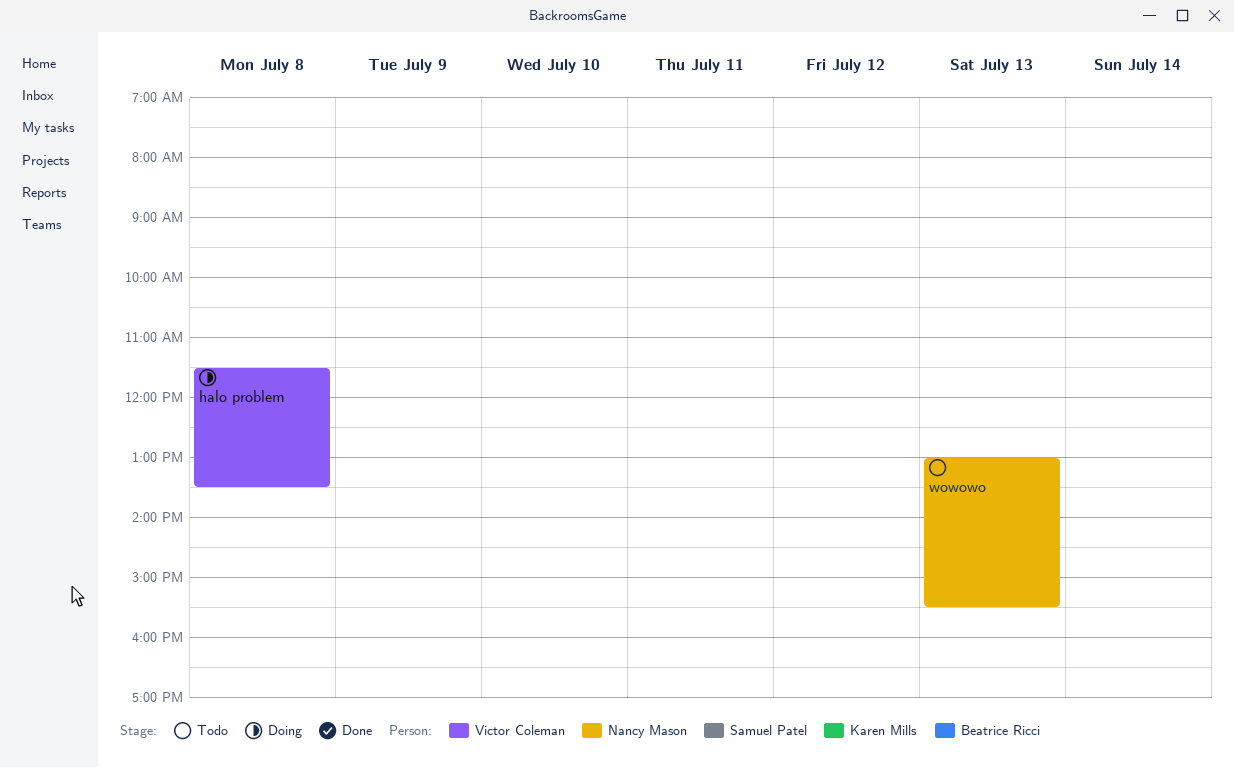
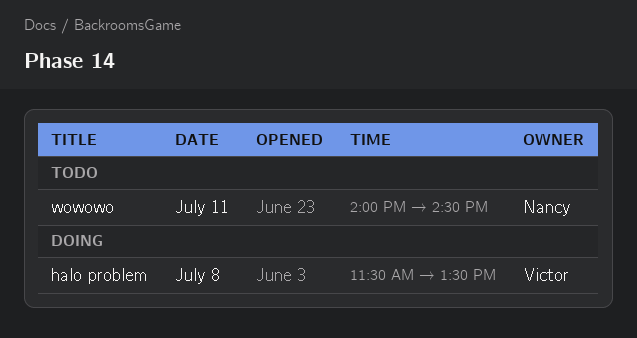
wowowo, day: Jul 13 -> Jul 11
wowowo, begins: 13:00 -> 14:00
wowowo, ends: 15:30 -> 14:30

